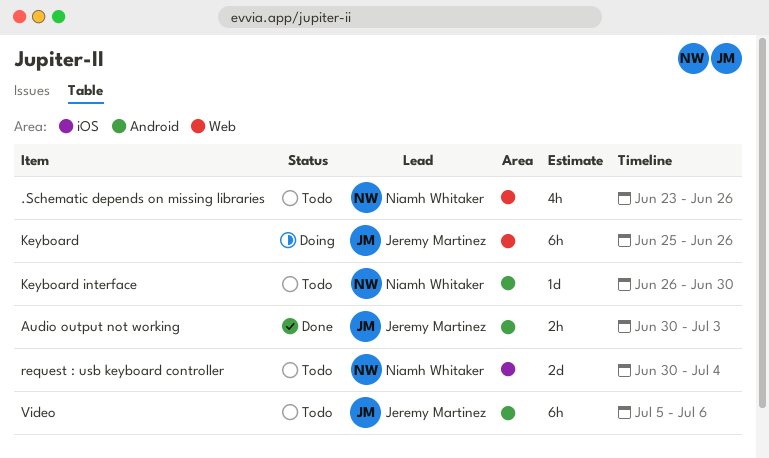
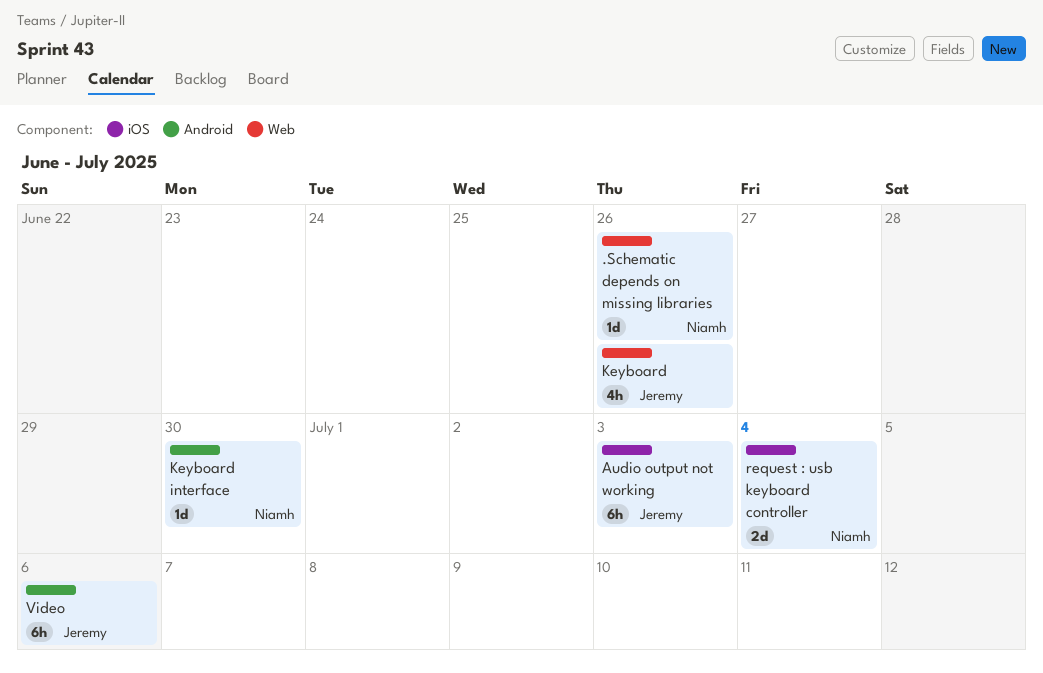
.Schematic depends on missing libraries, estimate: 4h -> 1d
Audio output not working, label: Android -> iOS
Audio output not working, estimate: 2h -> 6h
Keyboard, estimate: 6h -> 4h

